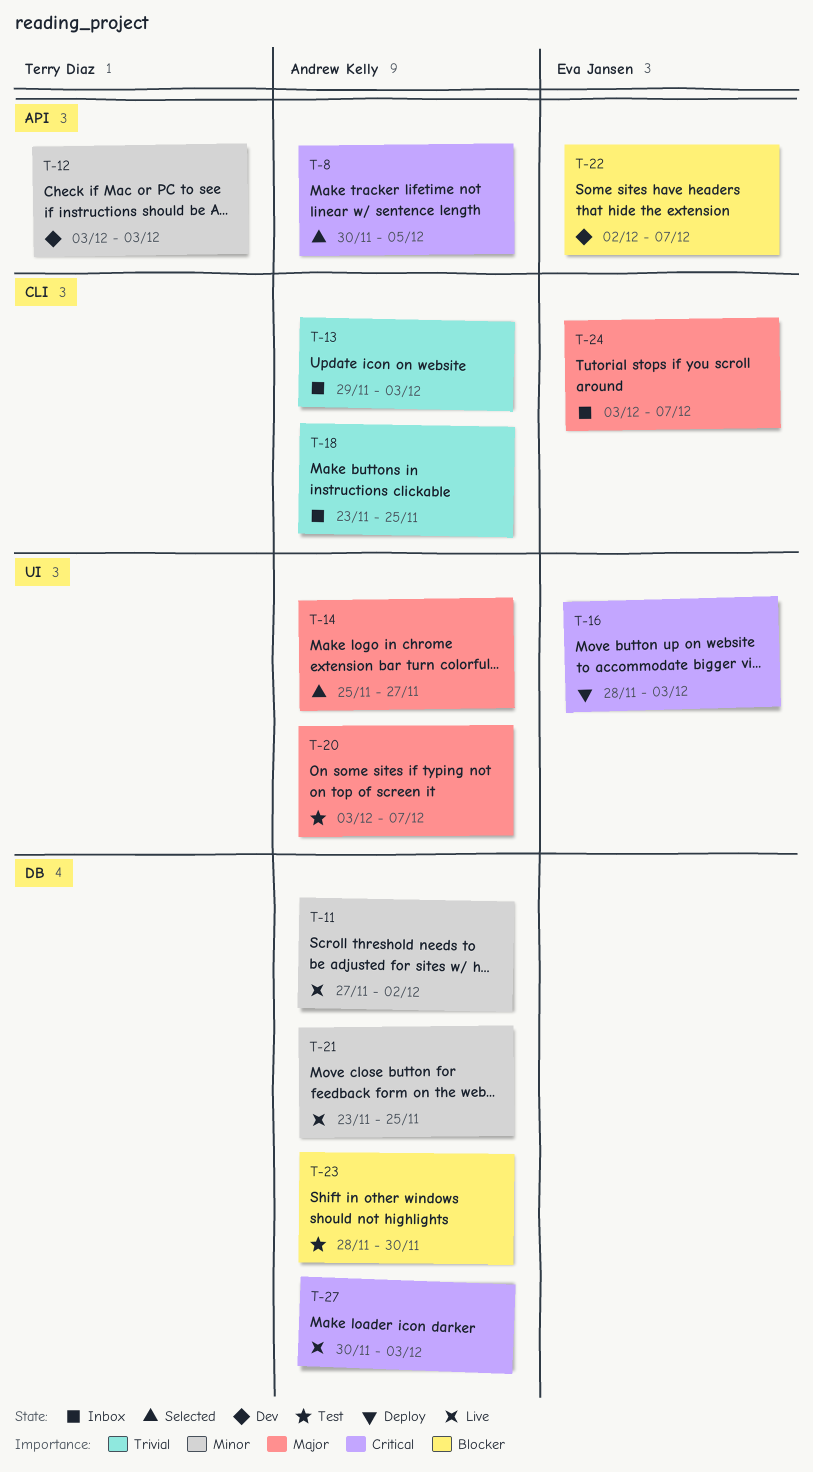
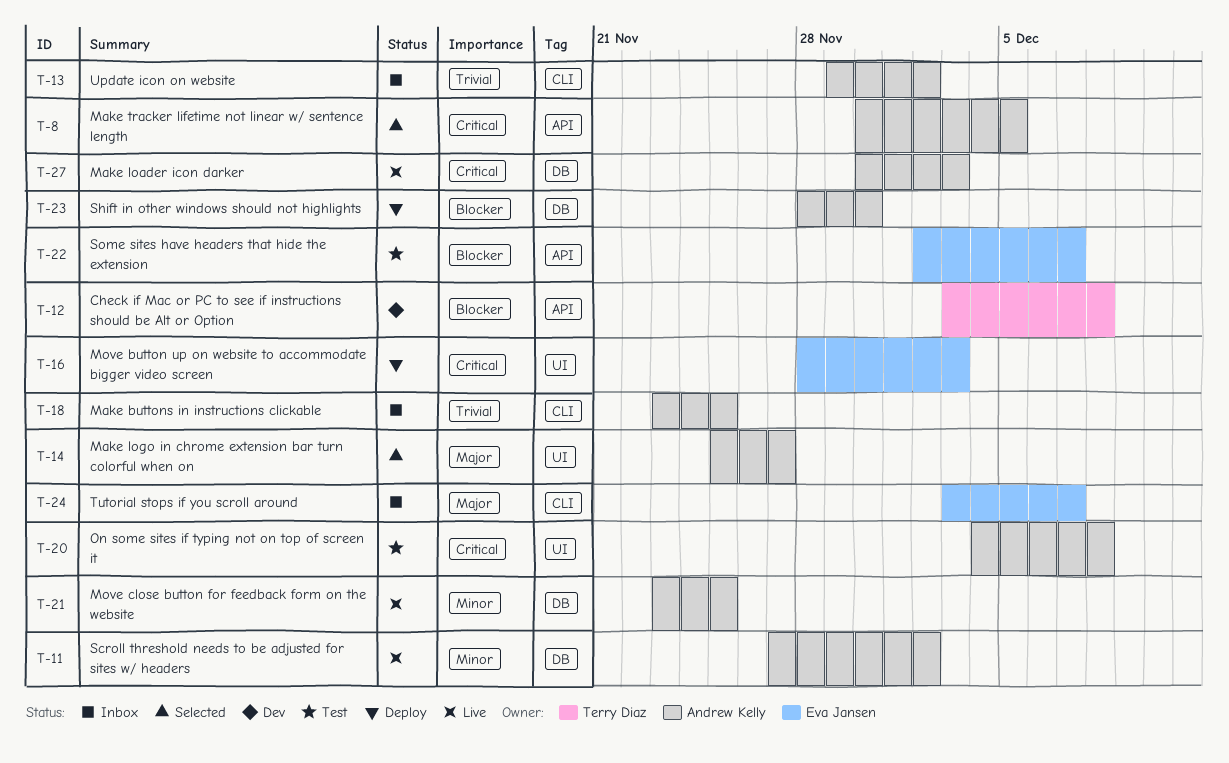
T-12, priority: Minor -> Blocker
T-12, due: Dec 3 -> Dec 8
T-13, due: Dec 3 -> Dec 2
T-20, priority: Major -> Critical
T-20, start: Dec 3 -> Dec 4
T-20, due: Dec 7 -> Dec 8
T-22, status: Dev -> Test
T-23, status: Test -> Deploy

